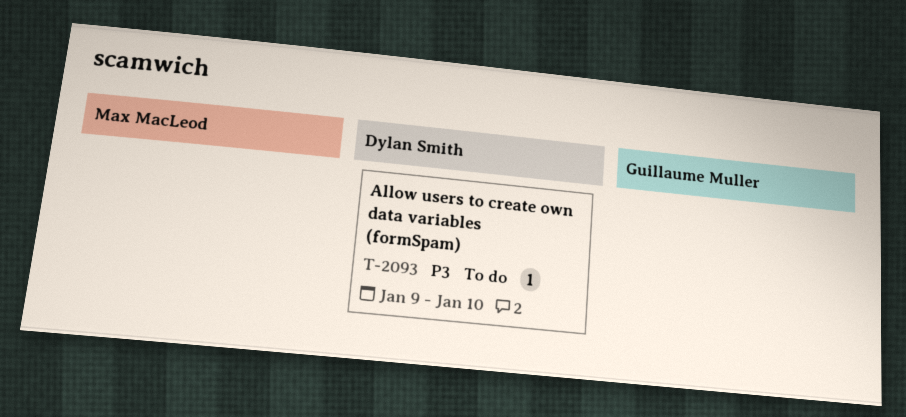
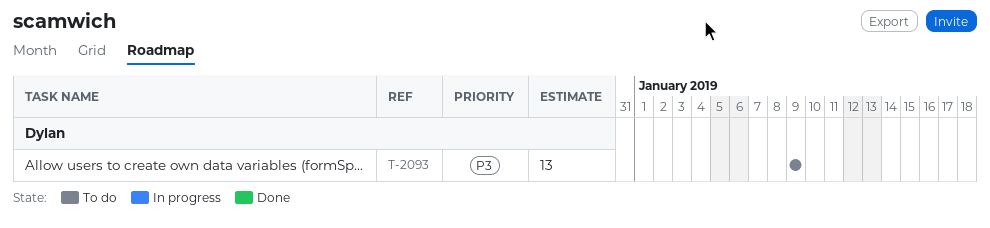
T-2093, estimate: 1 -> 13
T-2093, due: Jan 10 -> Jan 9

